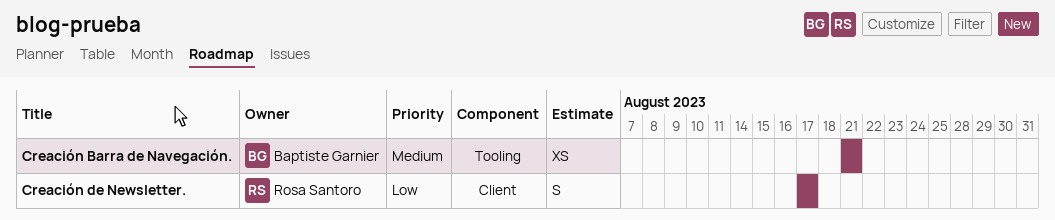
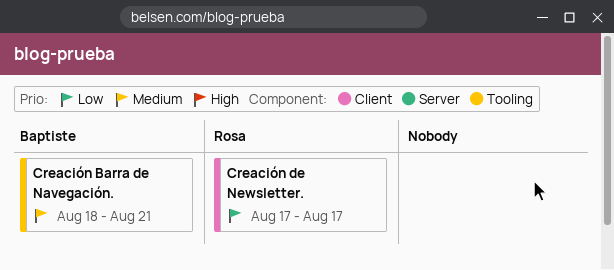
Creación Barra de Navegación., start: Aug 21 -> Aug 18

